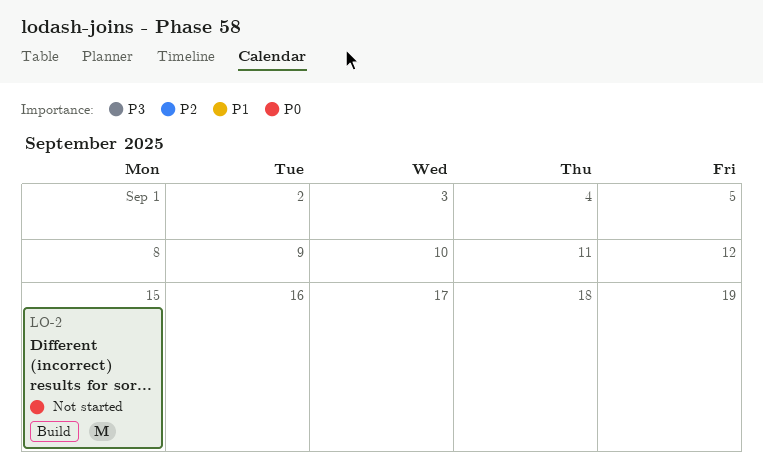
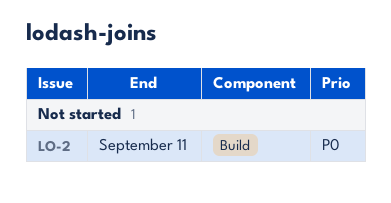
LO-2, due: Sep 15 -> Sep 11

